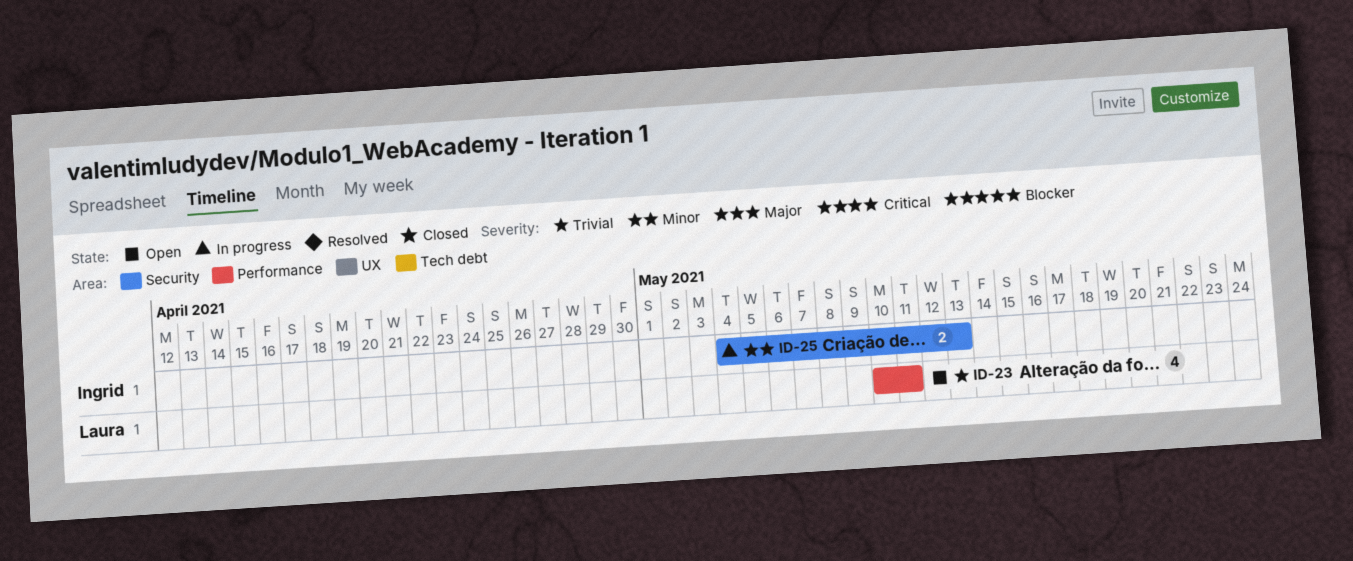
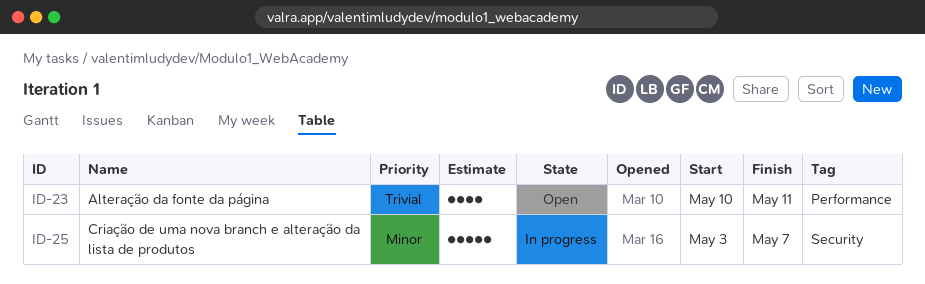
ID-25, estimate: 2 -> 5
ID-25, start: May 4 -> May 3
ID-25, due: May 13 -> May 7

